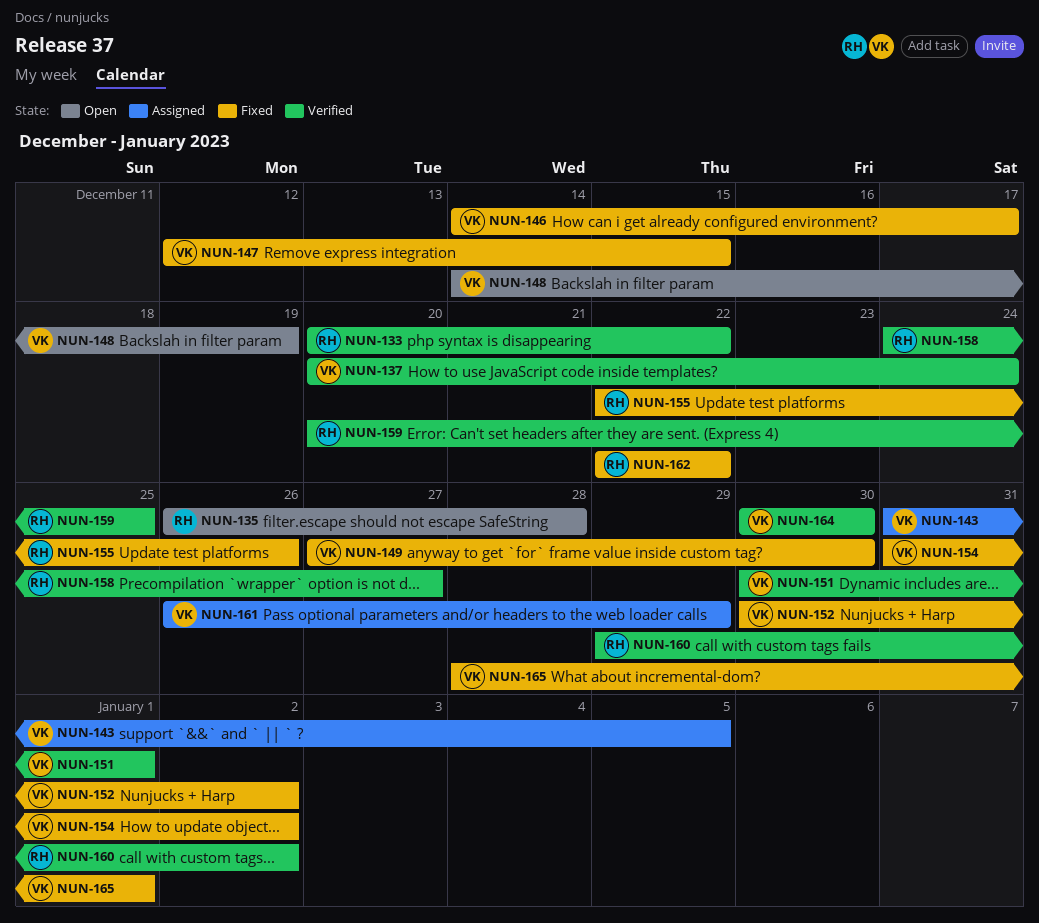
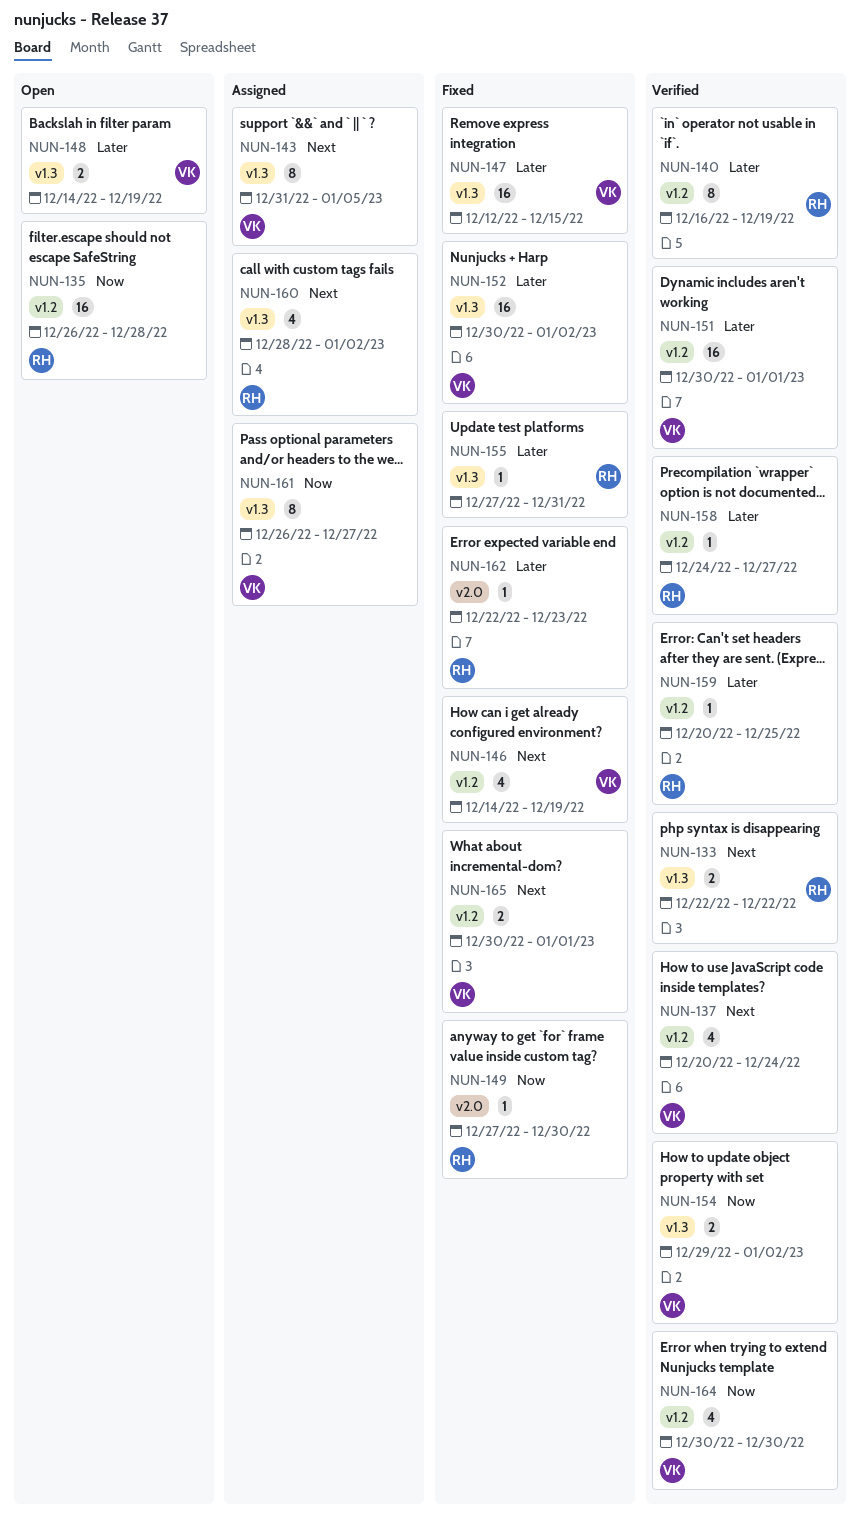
NUN-133, start: Dec 20 -> Dec 22
NUN-140: none -> present
NUN-146, due: Dec 17 -> Dec 19
NUN-149, owner: VK -> RH
NUN-154, status: Fixed -> Verified
NUN-154, start: Dec 31 -> Dec 29
NUN-155, start: Dec 22 -> Dec 27
NUN-155, due: Dec 26 -> Dec 31
NUN-160, status: Verified -> Assigned
NUN-160, start: Dec 29 -> Dec 28
NUN-161, due: Dec 29 -> Dec 27
NUN-162, due: Dec 22 -> Dec 23
NUN-165, start: Dec 28 -> Dec 30

